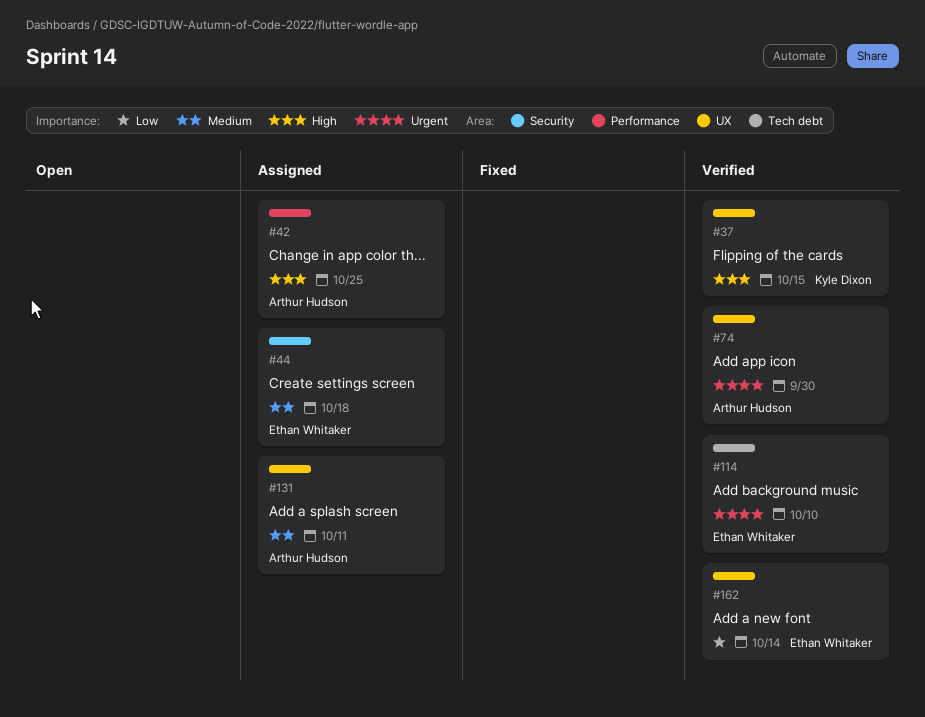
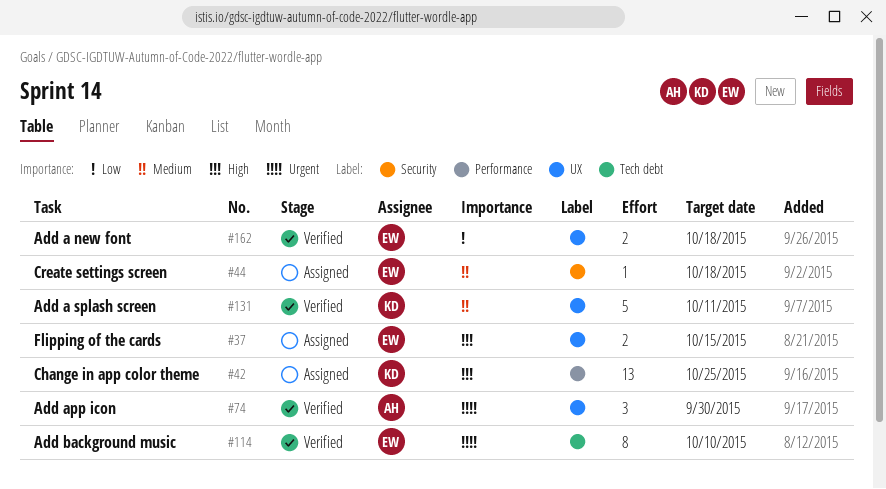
#37, status: Verified -> Assigned
#37, owner: Kyle Dixon -> Ethan Whitaker
#42, owner: Arthur Hudson -> Kyle Dixon
#131, status: Assigned -> Verified
#131, owner: Arthur Hudson -> Kyle Dixon
#162, due: Oct 14 -> Oct 18

